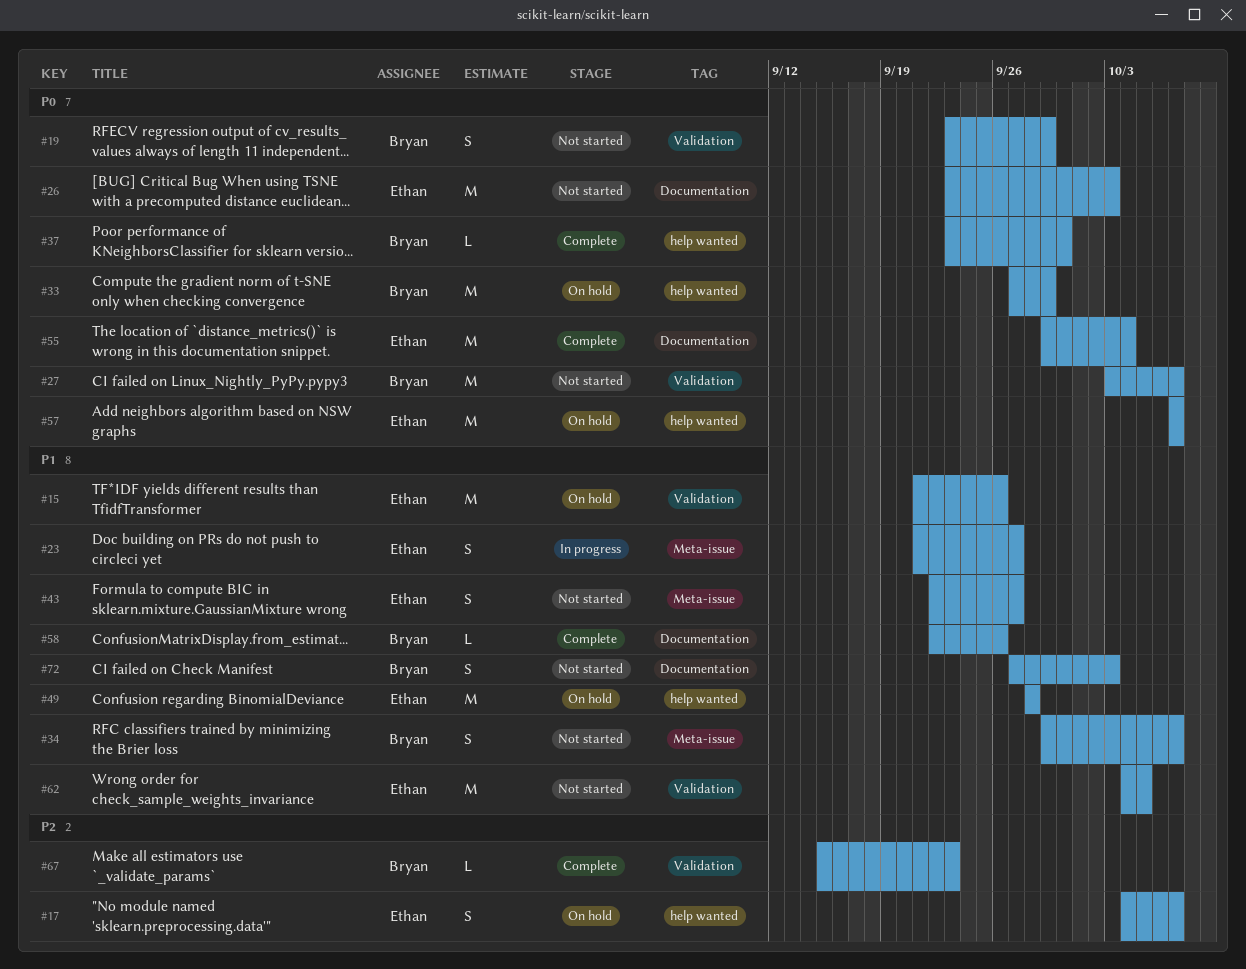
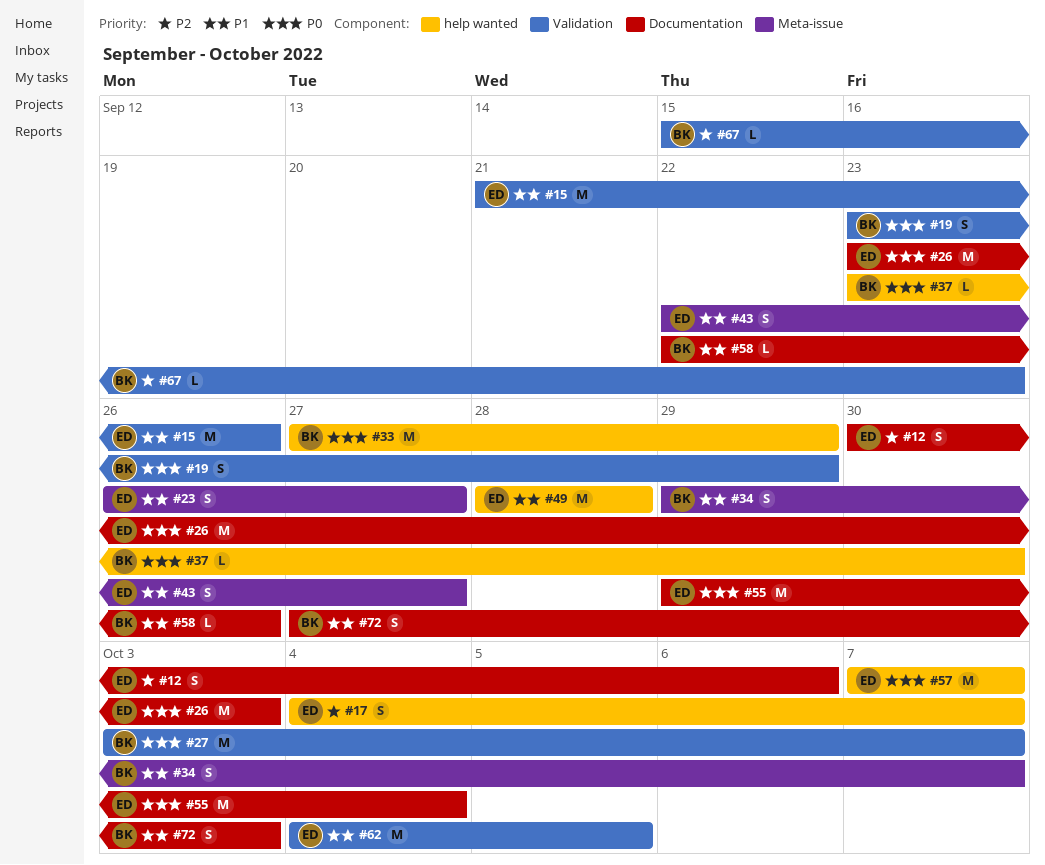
#12: none -> present
#23, start: Sep 21 -> Sep 26

